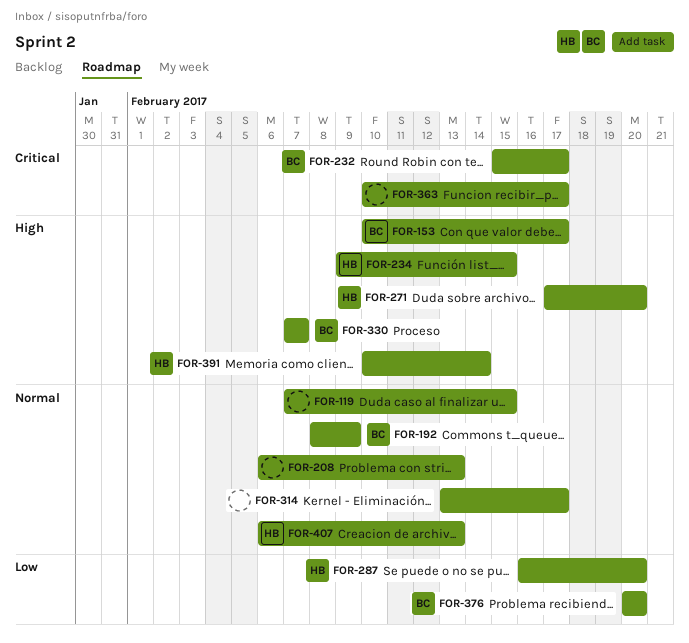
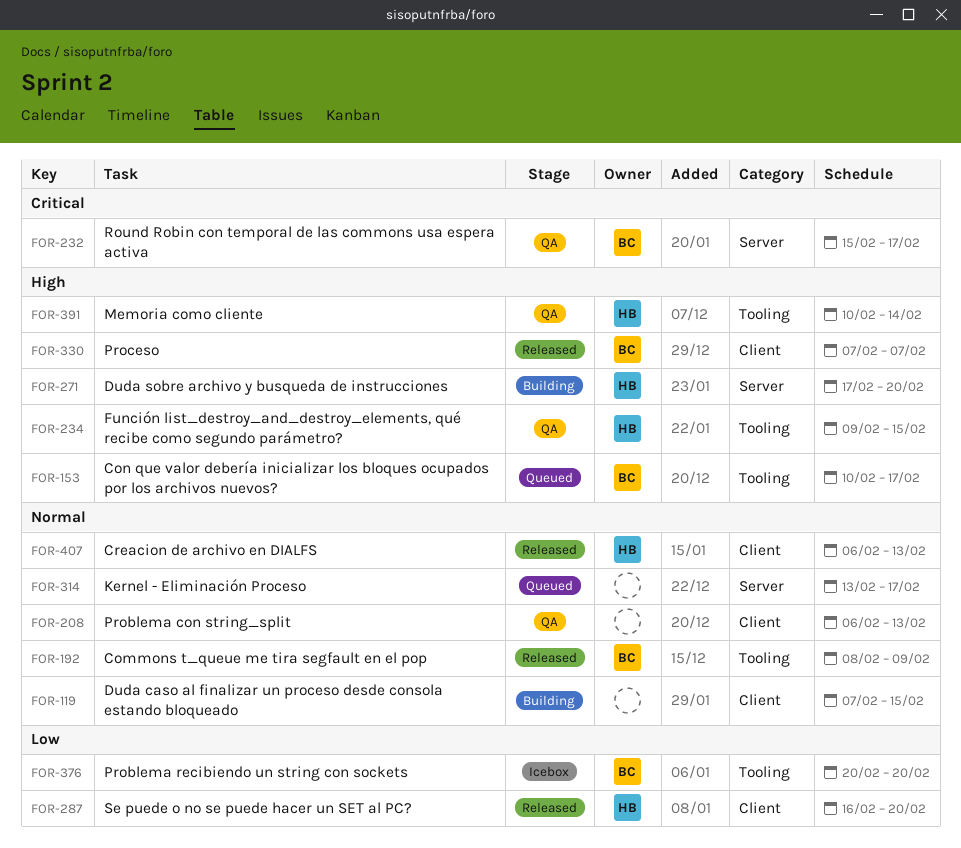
FOR-363: present -> none

